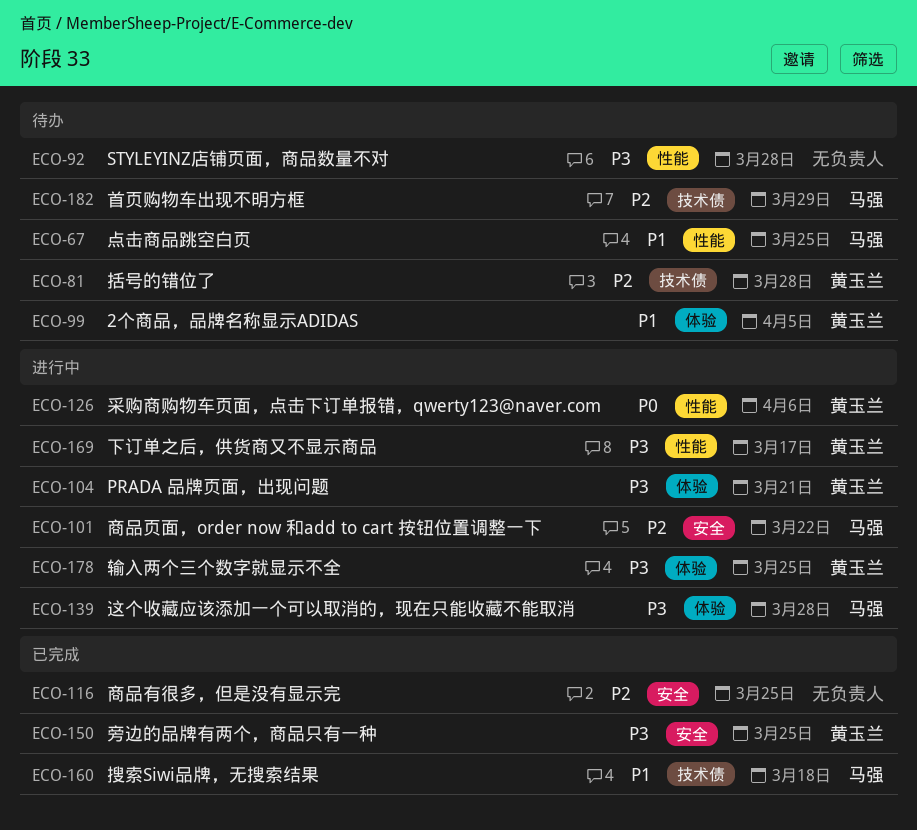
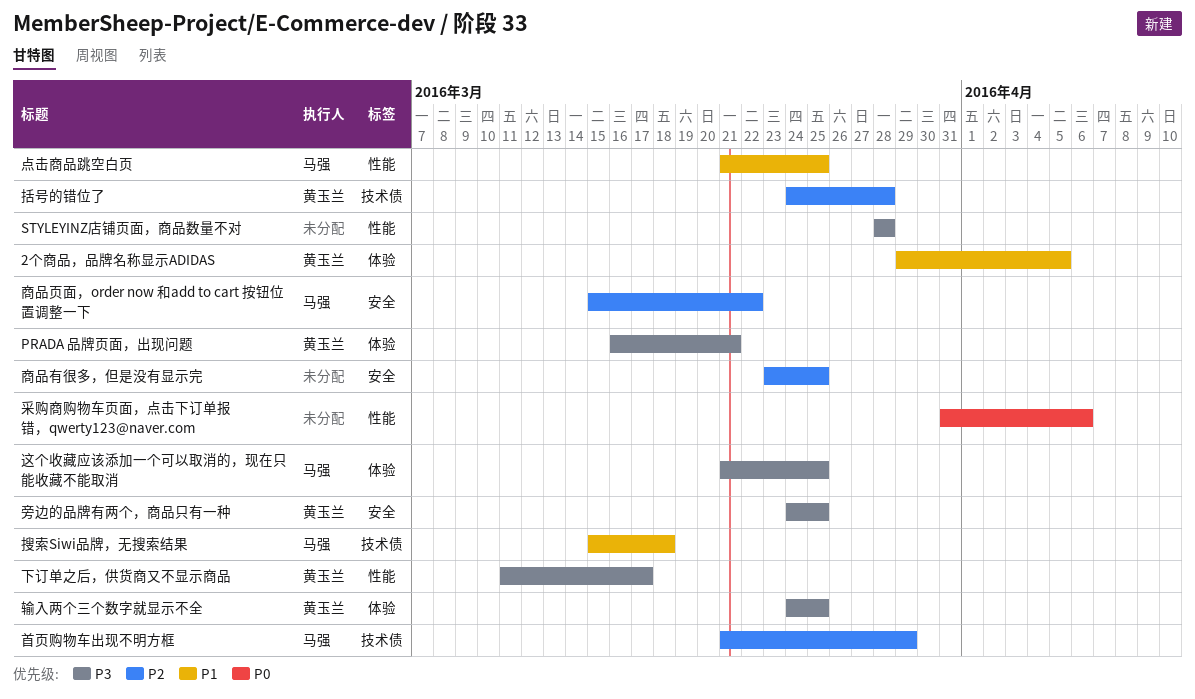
这个收藏应该添加一个可以取消的，现在只能收藏不能取消, due: Mar 28 -> Mar 25
采购商购物车页面，点击下订单报错，qwerty123@naver.com, owner: 黄玉兰 -> none

